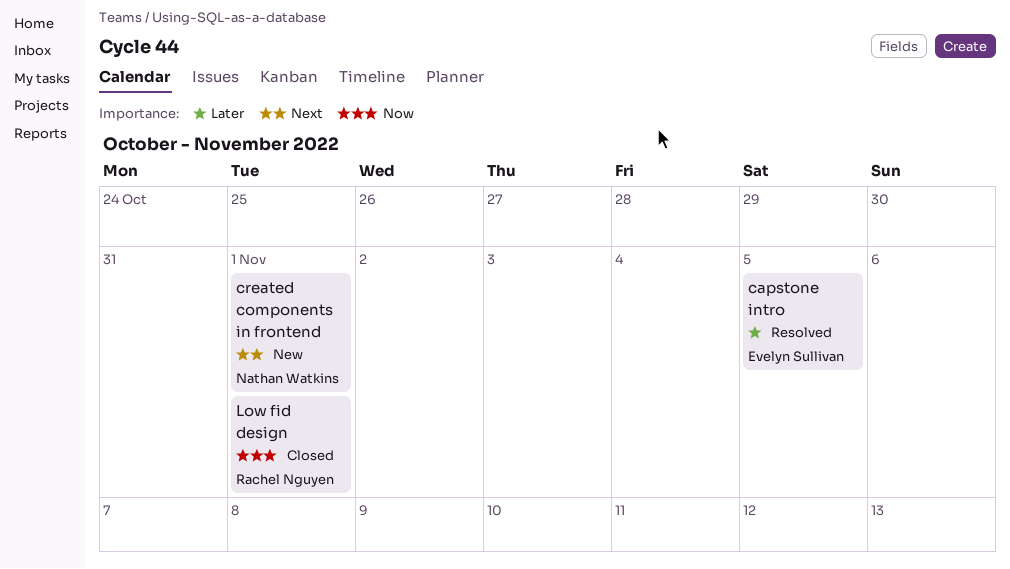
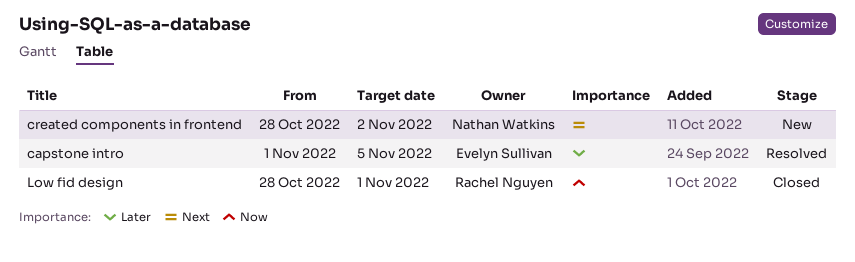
created components in frontend, due: Nov 1 -> Nov 2

